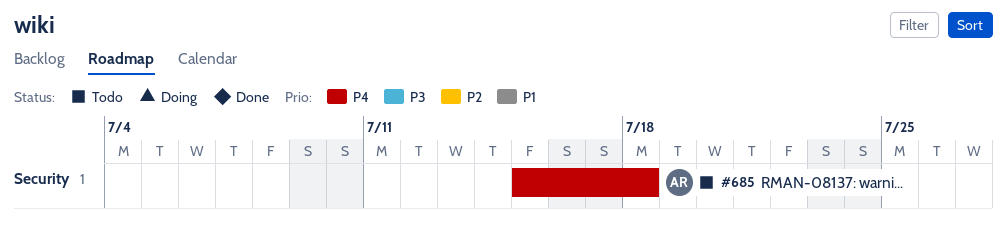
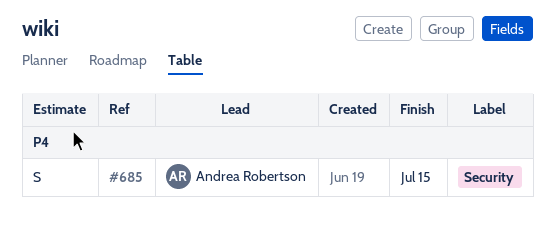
#685, due: Jul 18 -> Jul 15

